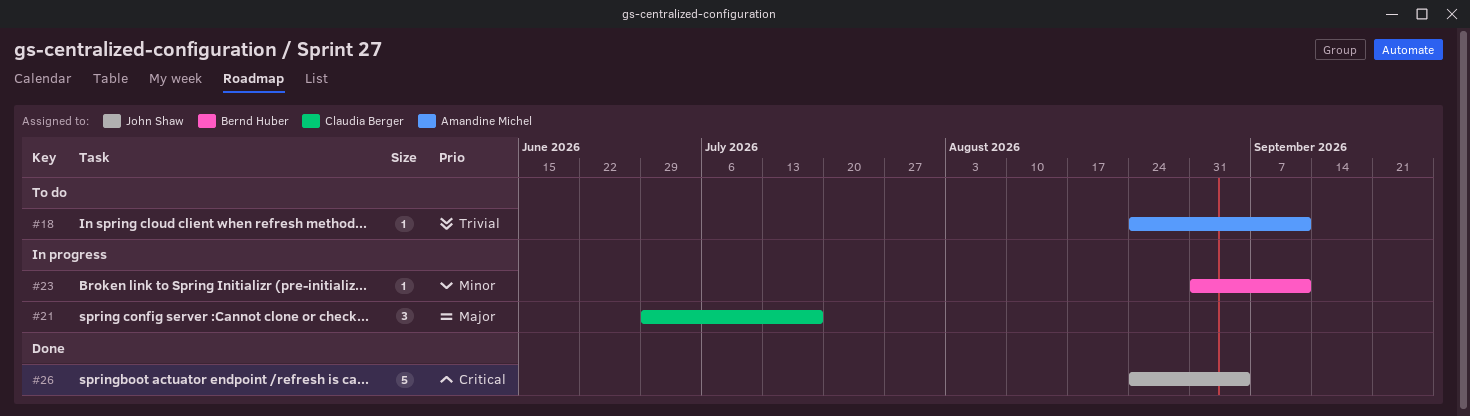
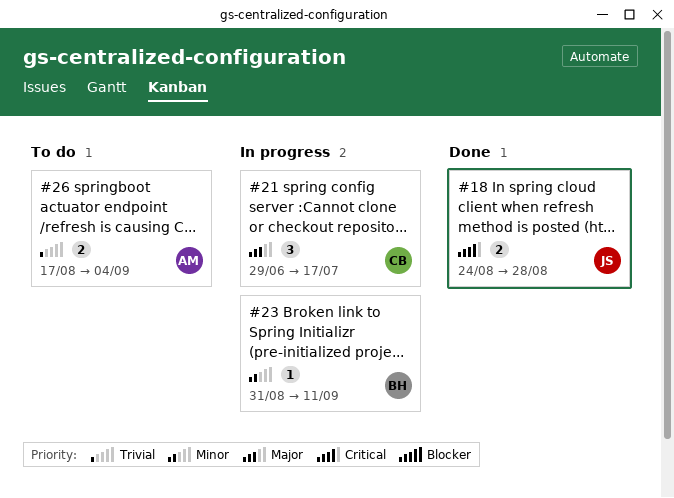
#18, status: To do -> Done
#18, owner: Amandine Michel -> John Shaw
#18, priority: Trivial -> Critical
#18, estimate: 1 -> 2
#18, due: Sep 11 -> Aug 28
#26, status: Done -> To do
#26, owner: John Shaw -> Amandine Michel
#26, priority: Critical -> Trivial
#26, estimate: 5 -> 2
#26, start: Aug 24 -> Aug 17

